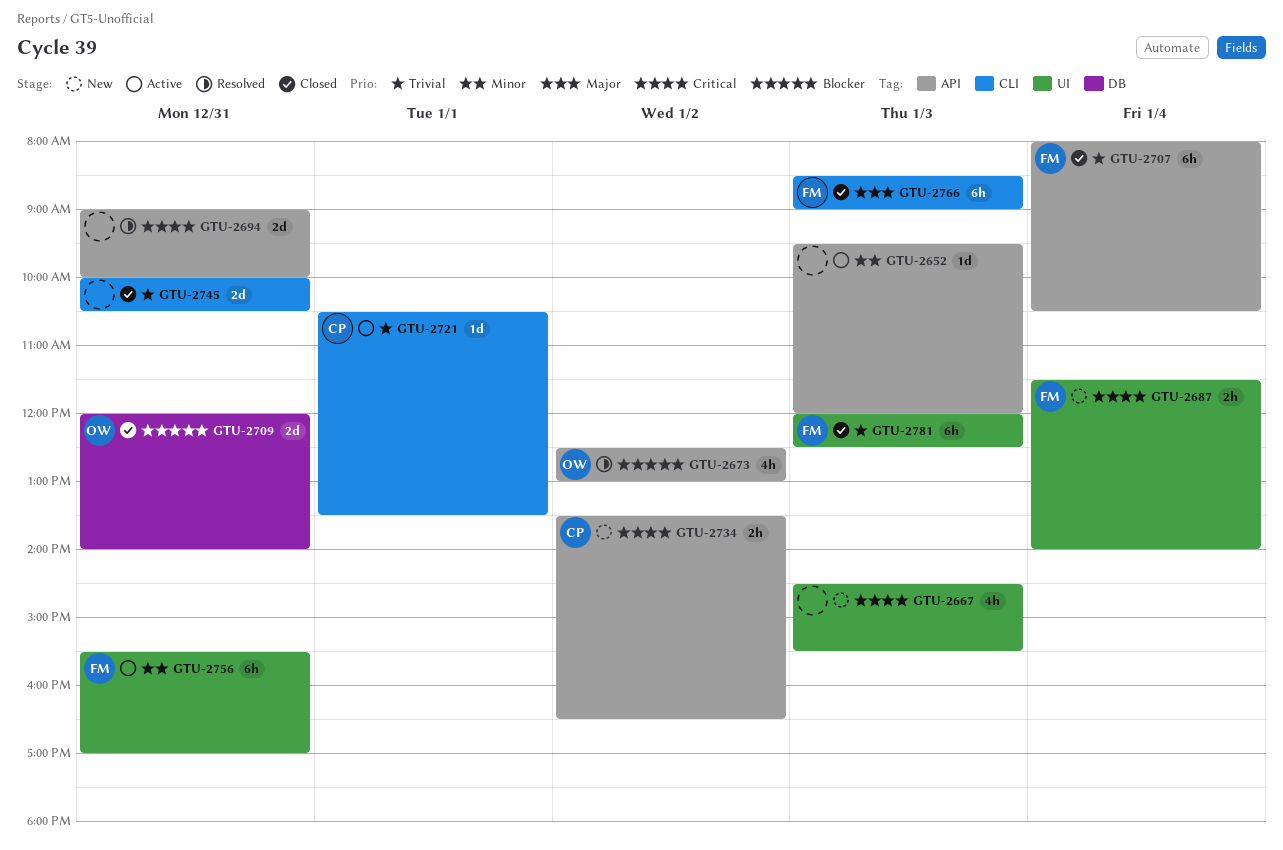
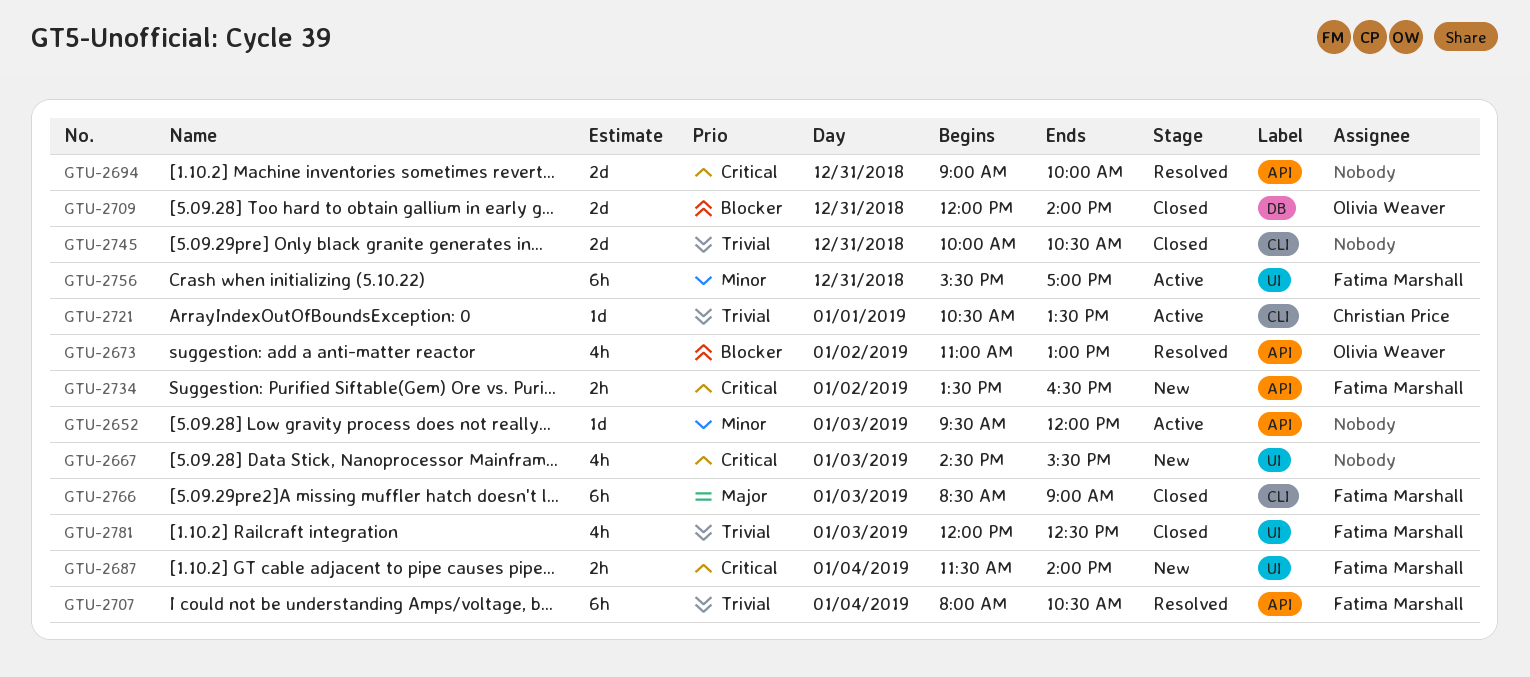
GTU-2673, begins: 12:30 -> 11:00
GTU-2707, status: Closed -> Resolved
GTU-2734, owner: Christian Price -> Fatima Marshall
GTU-2781, estimate: 6h -> 4h

